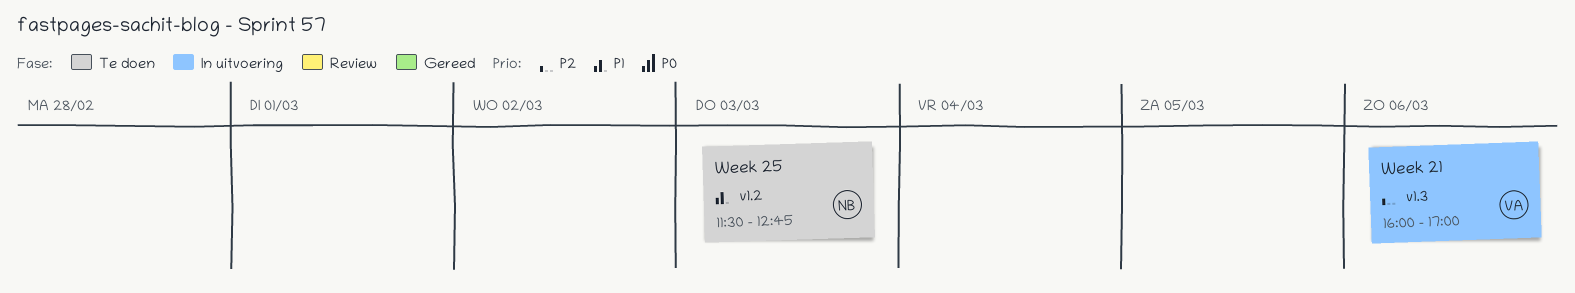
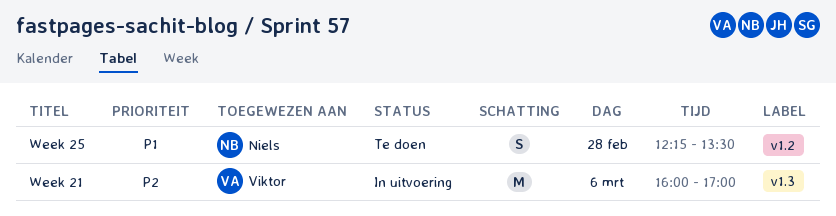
Week 25, day: Mar 3 -> Feb 28
Week 25, begins: 11:30 -> 12:15
Week 25, ends: 12:45 -> 13:30

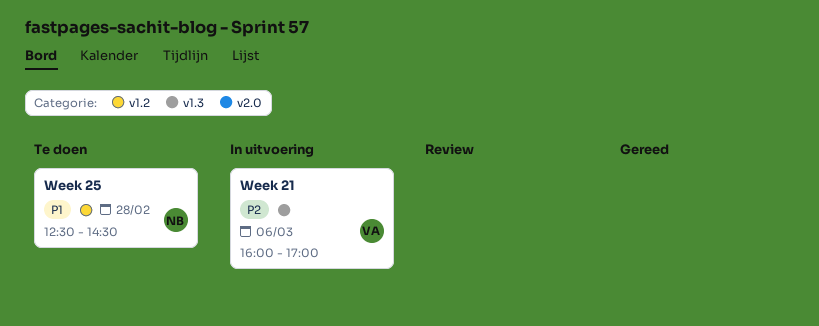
Week 25, begins: 12:15 -> 12:30
Week 25, ends: 13:30 -> 14:30

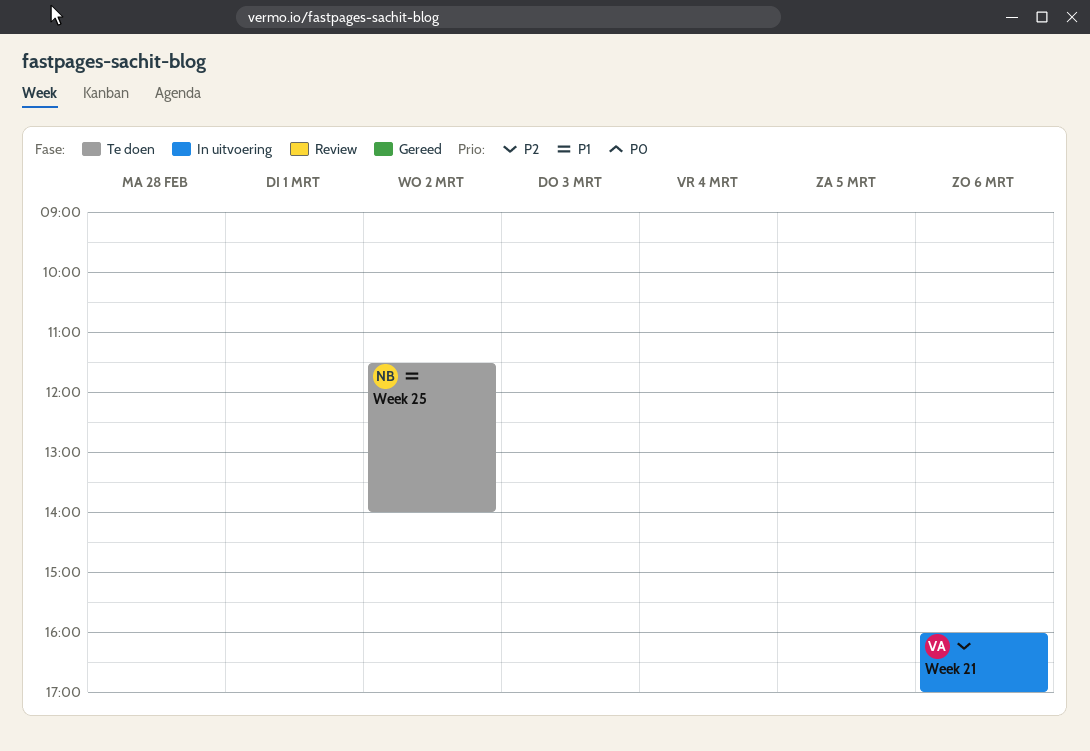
Week 25, day: Feb 28 -> Mar 2
Week 25, begins: 12:30 -> 11:30
Week 25, ends: 14:30 -> 14:00

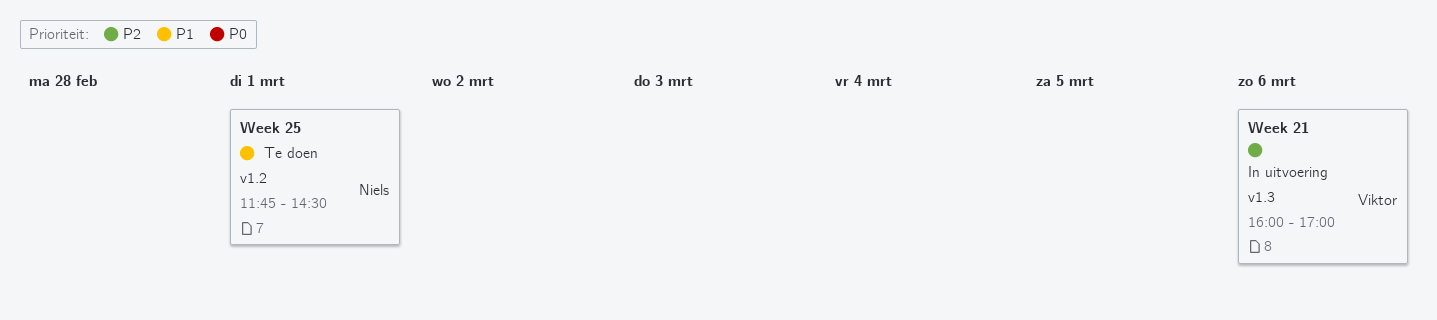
Week 25, day: Mar 2 -> Mar 1
Week 25, begins: 11:30 -> 11:45
Week 25, ends: 14:00 -> 14:30

